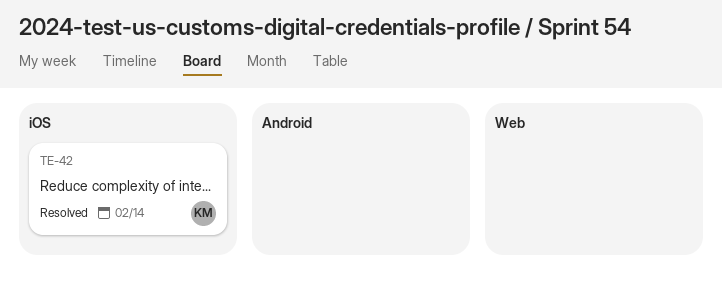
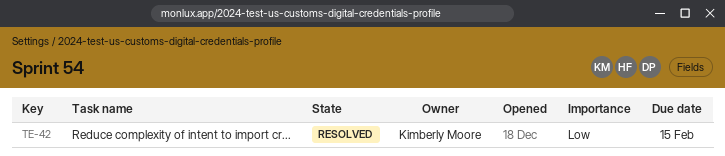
TE-42, due: Feb 14 -> Feb 15

